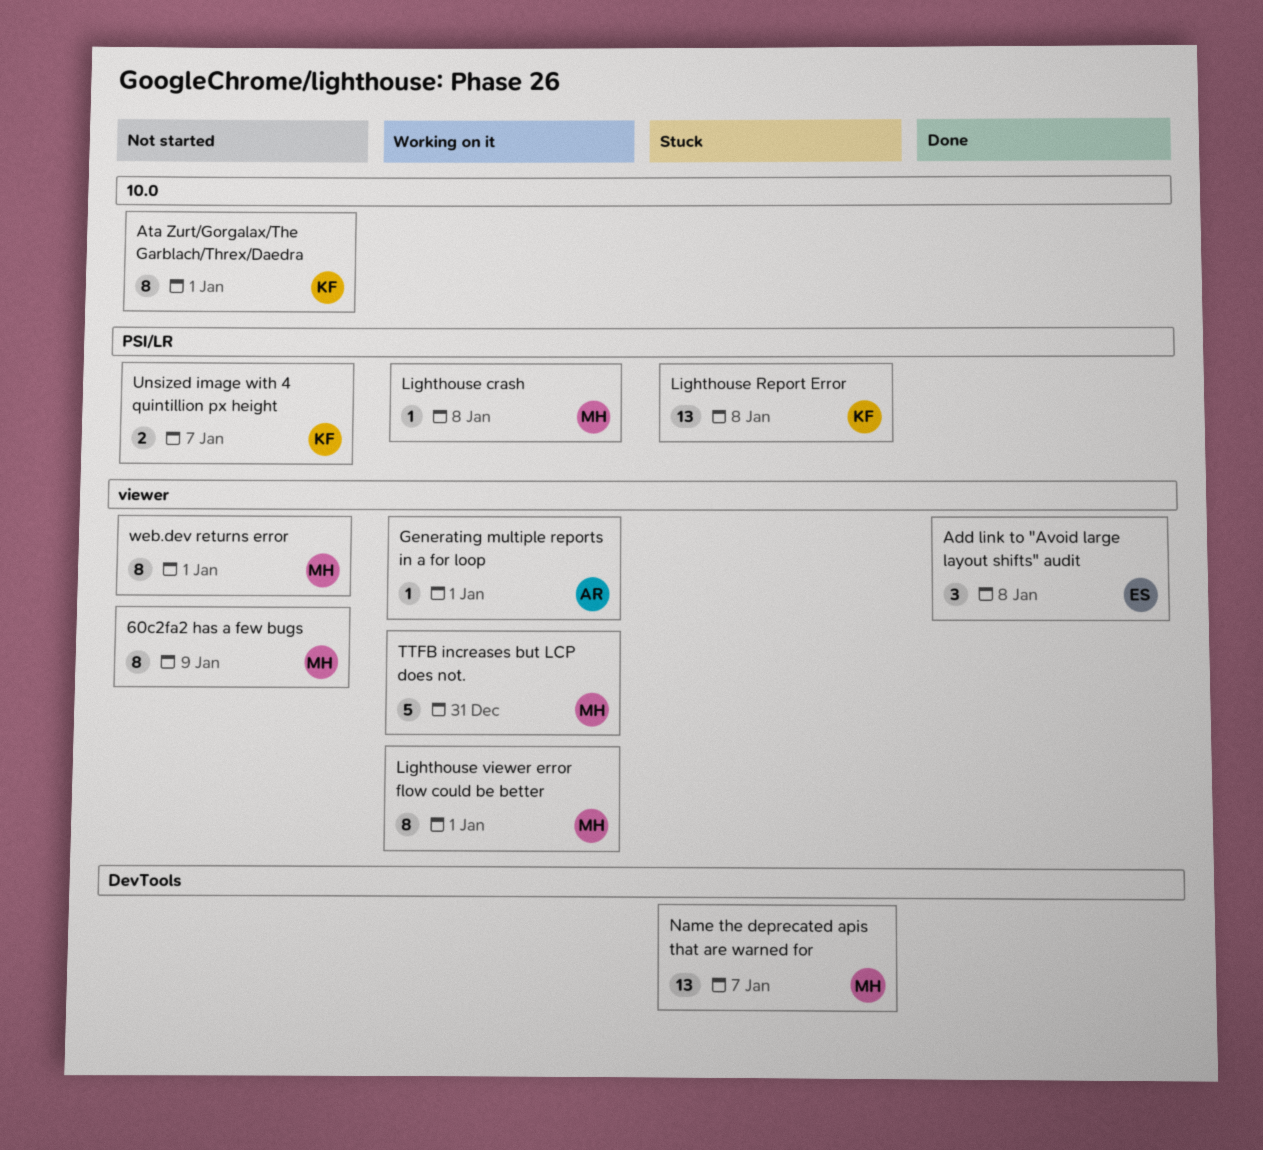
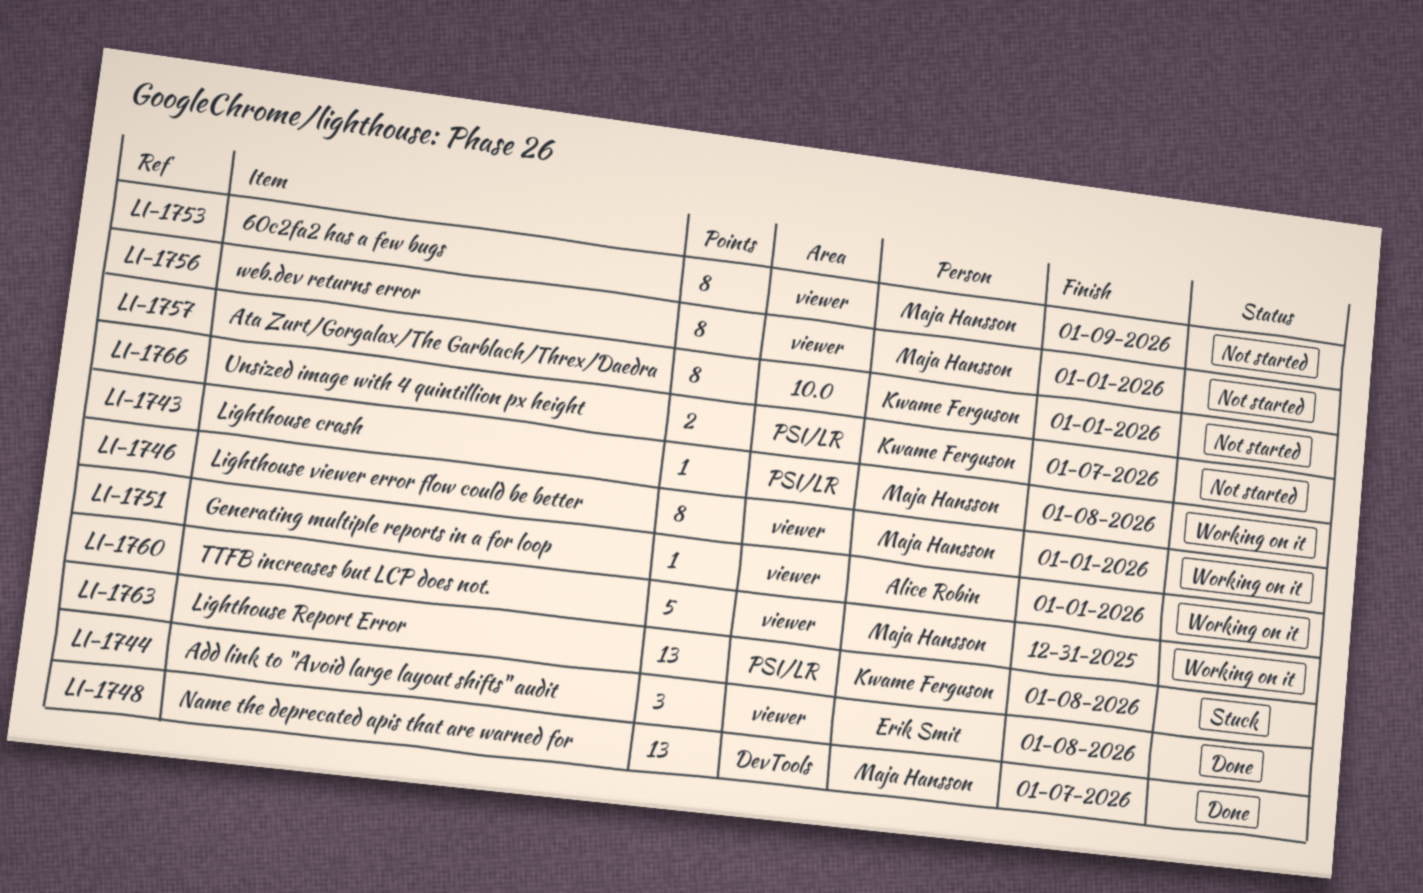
Name the deprecated apis that are warned for, status: Stuck -> Done

